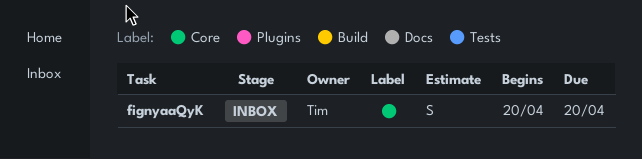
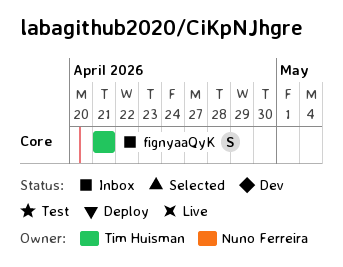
fignyaaQyK, start: Apr 20 -> Apr 21
fignyaaQyK, due: Apr 20 -> Apr 21

